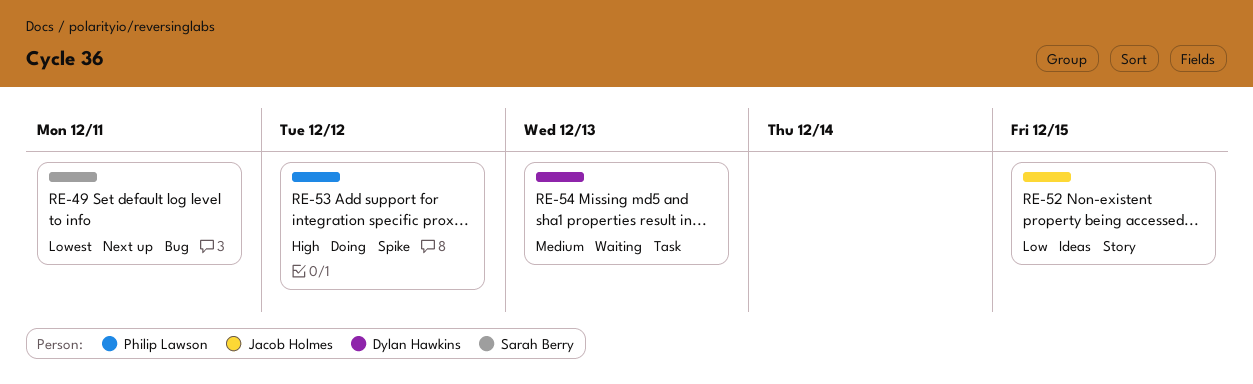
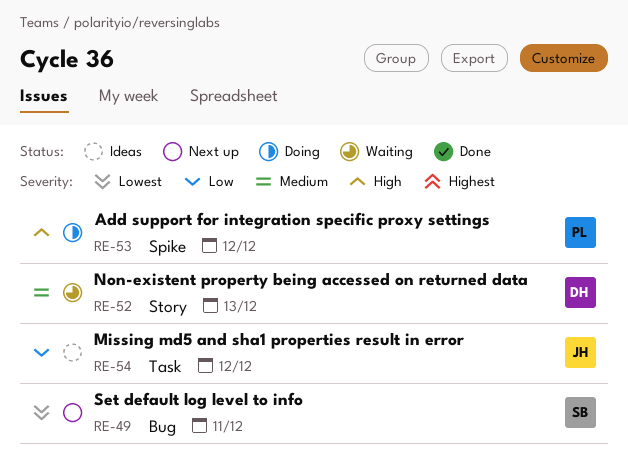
RE-52, status: Ideas -> Waiting
RE-52, owner: Jacob Holmes -> Dylan Hawkins
RE-52, priority: Low -> Medium
RE-52, due: Dec 15 -> Dec 13
RE-54, status: Waiting -> Ideas
RE-54, owner: Dylan Hawkins -> Jacob Holmes
RE-54, priority: Medium -> Low
RE-54, due: Dec 13 -> Dec 12

